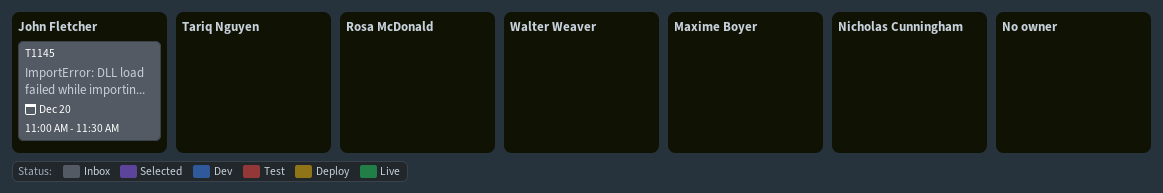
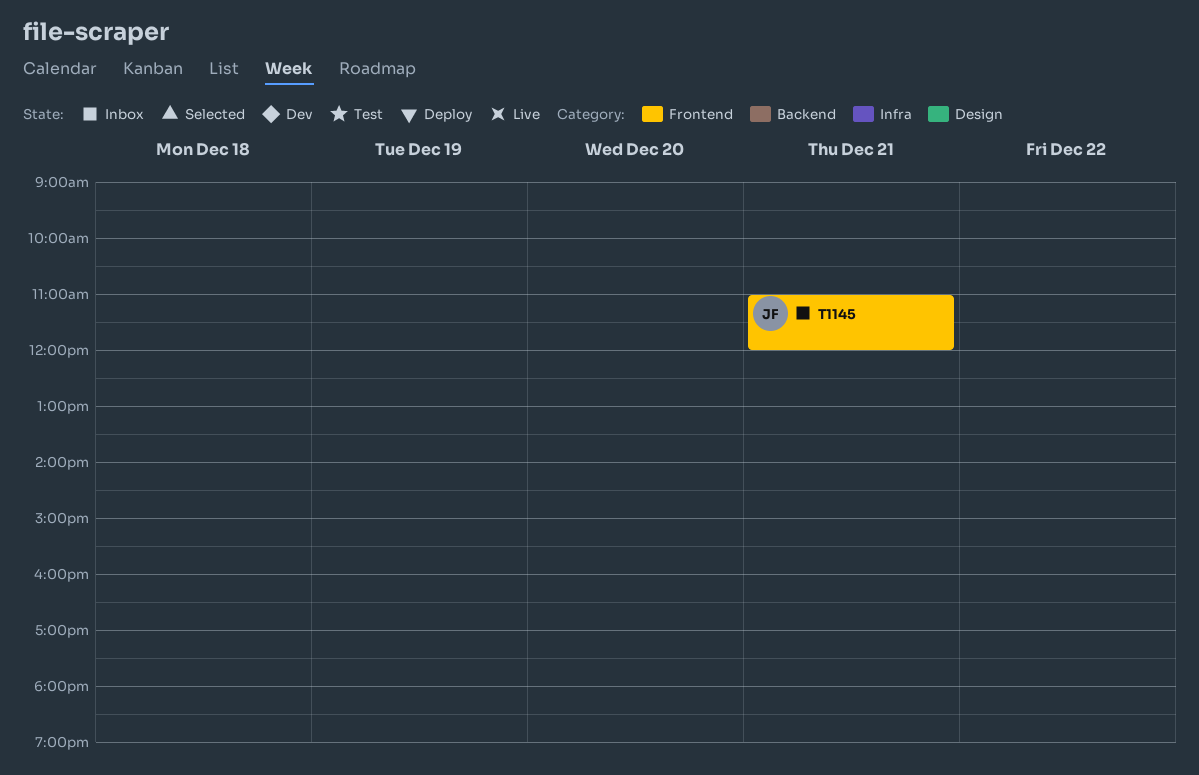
T1145, day: Dec 20 -> Dec 21
T1145, ends: 11:30 -> 12:00

